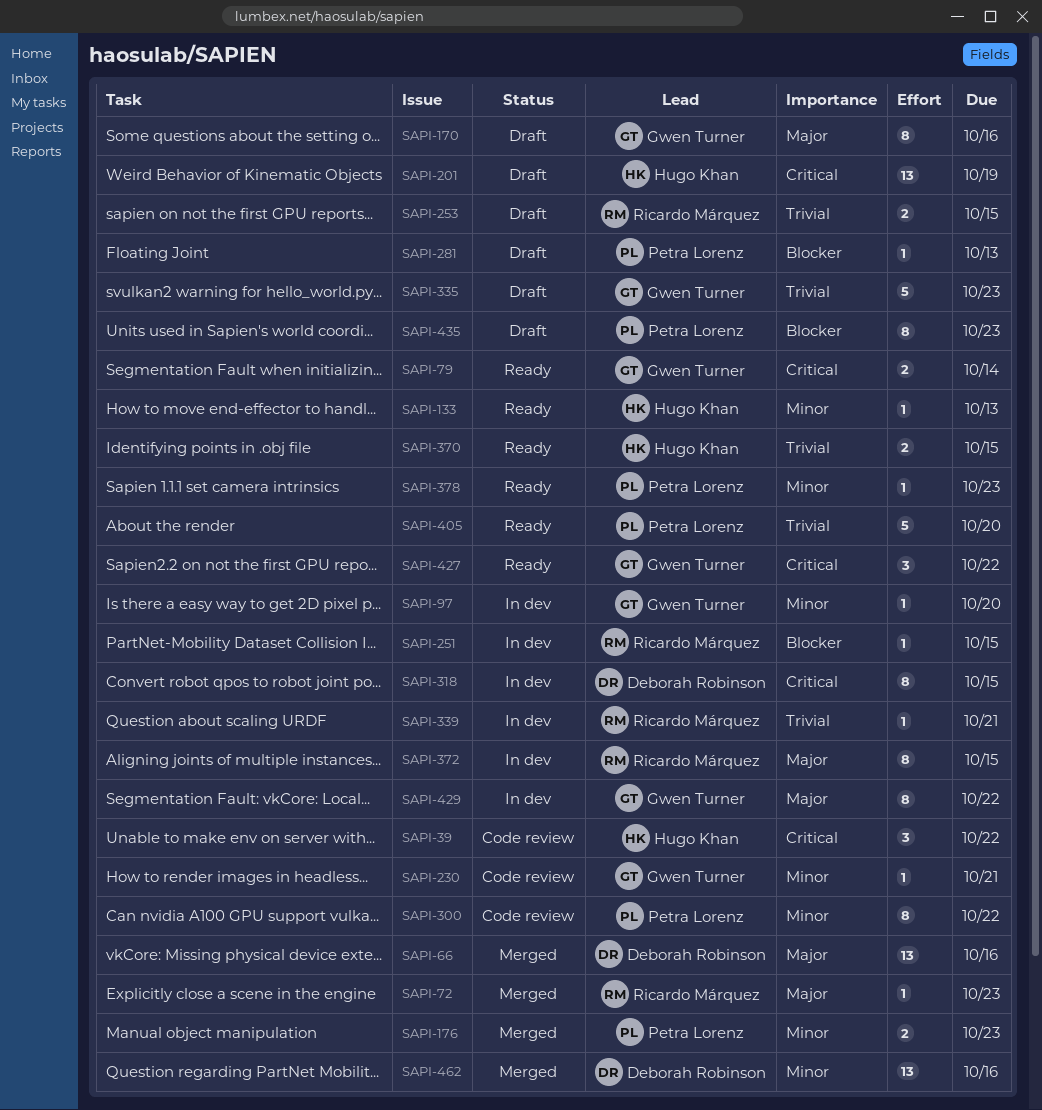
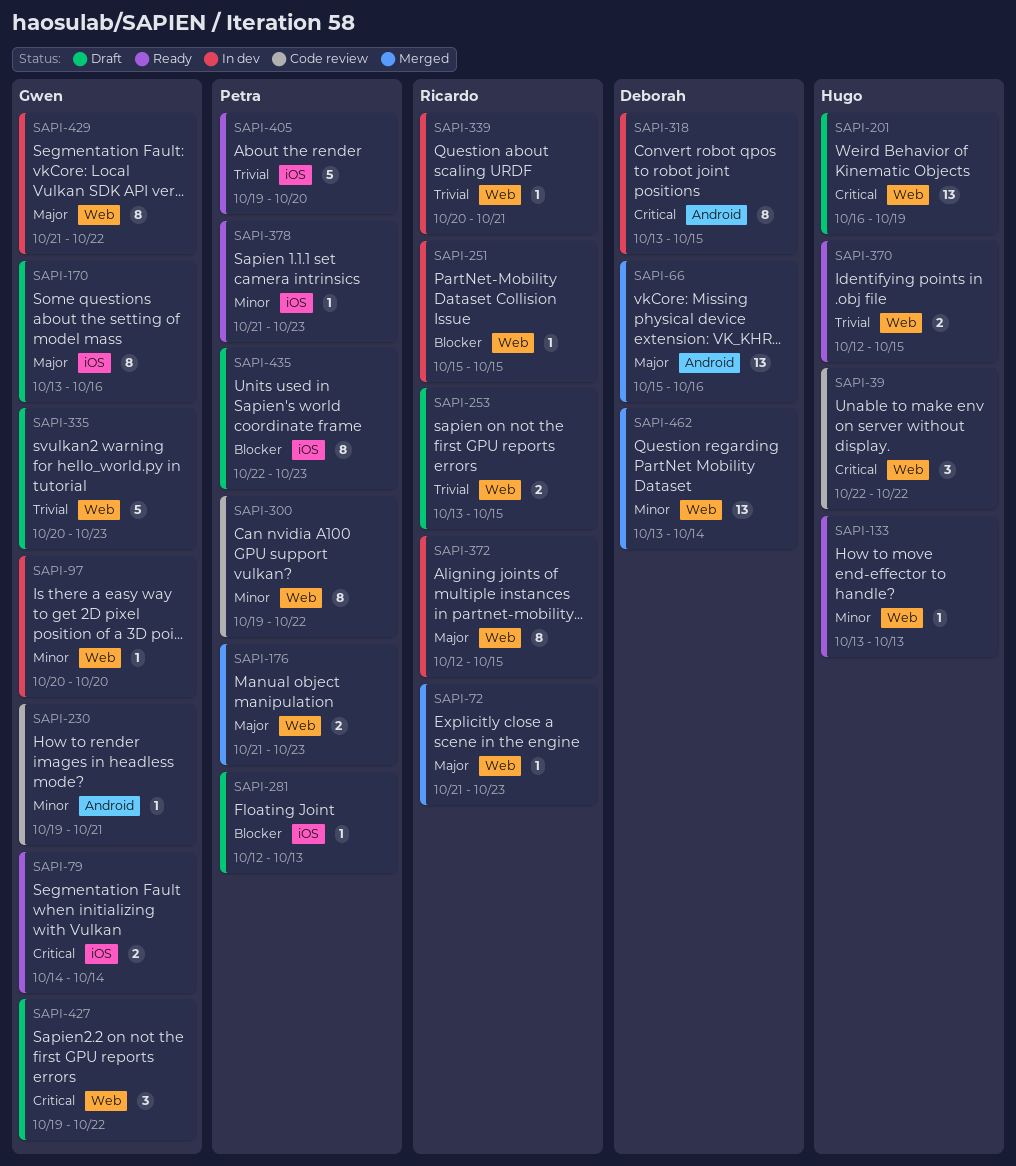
SAPI-176, priority: Minor -> Major
SAPI-427, status: Ready -> Draft
SAPI-462, due: Oct 16 -> Oct 14

